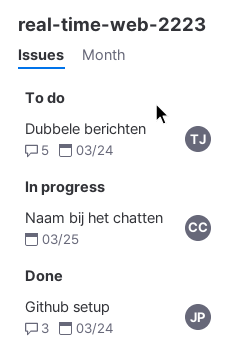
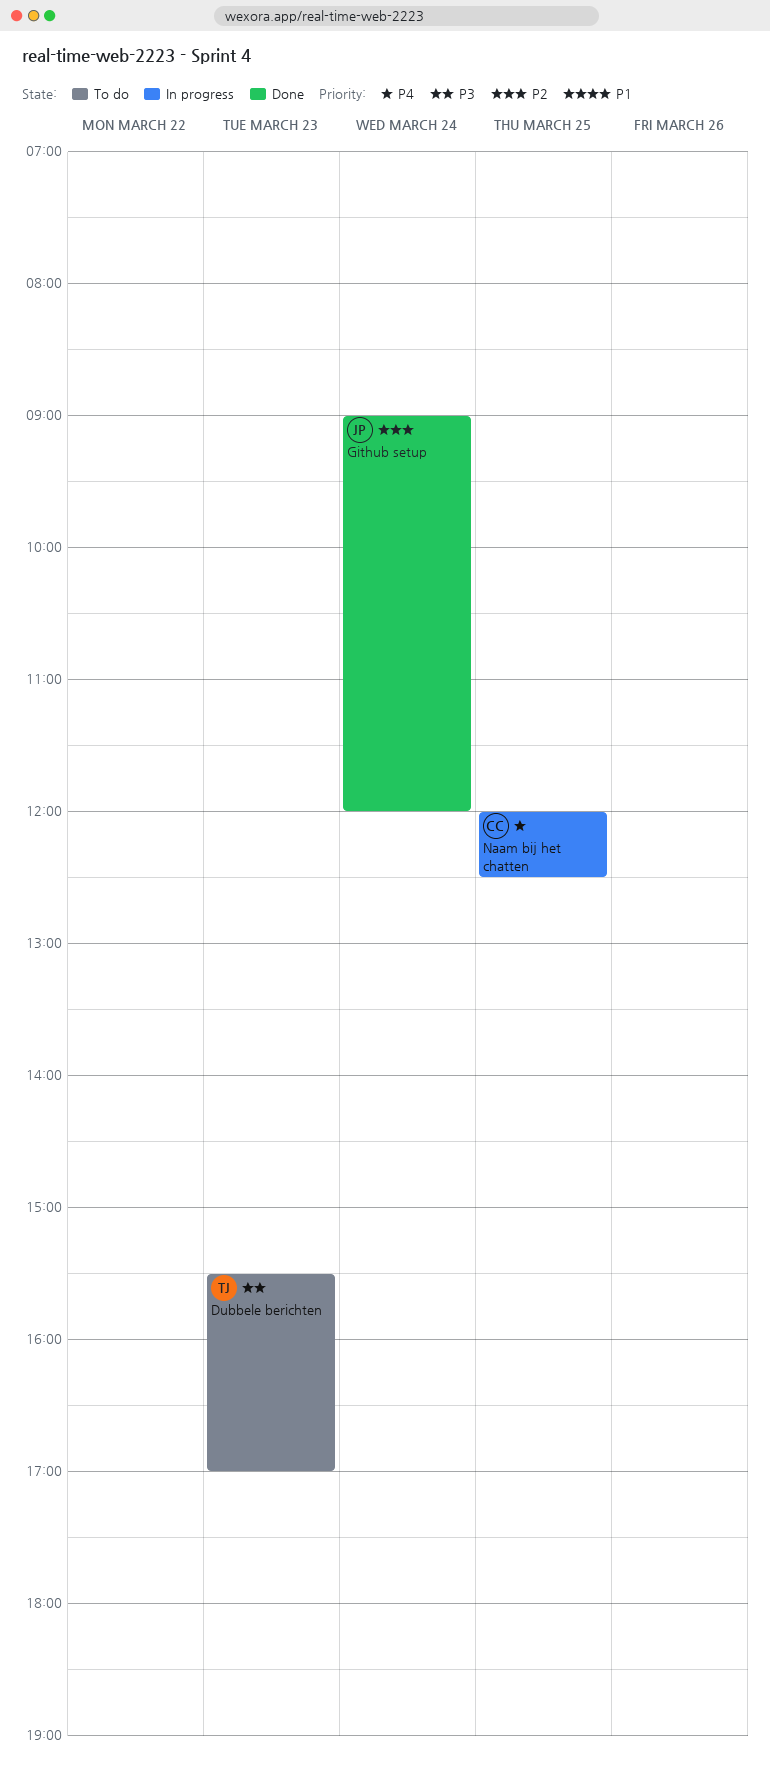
Dubbele berichten, day: Mar 24 -> Mar 23

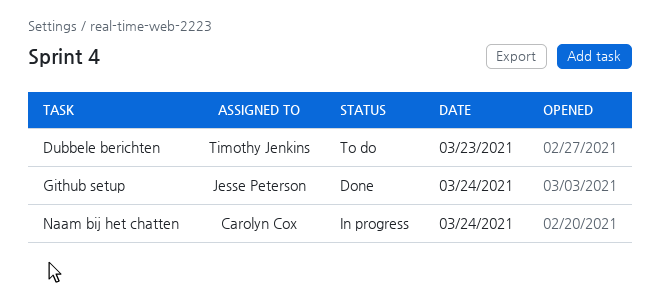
Naam bij het chatten, day: Mar 25 -> Mar 24

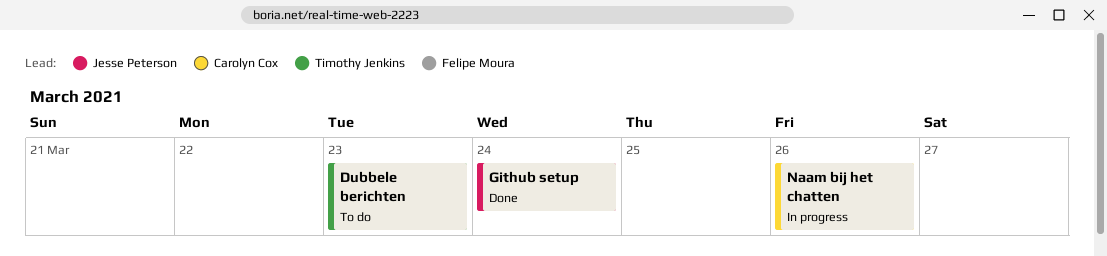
Naam bij het chatten, day: Mar 24 -> Mar 26

